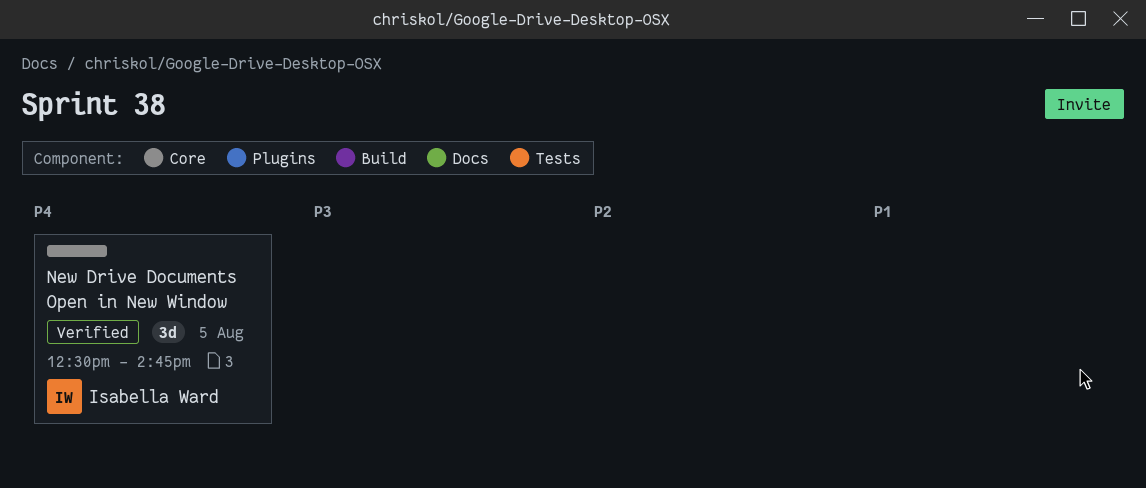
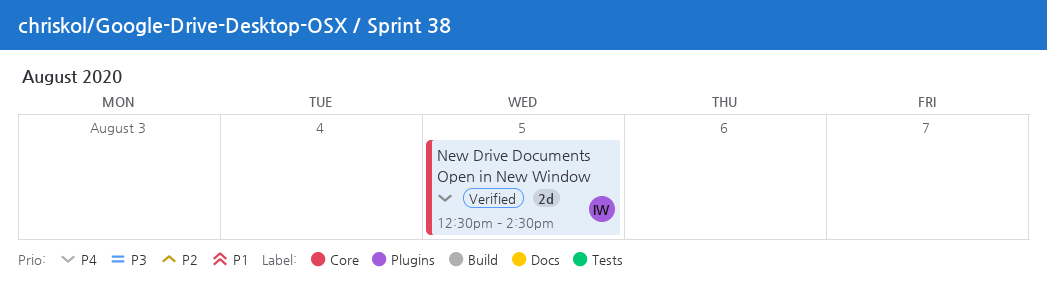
New Drive Documents Open in New Window, estimate: 3d -> 2d
New Drive Documents Open in New Window, ends: 14:45 -> 14:30

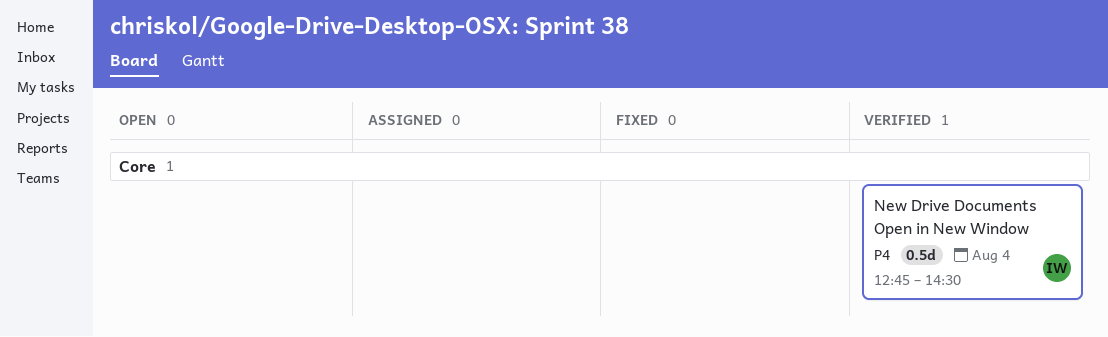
New Drive Documents Open in New Window, estimate: 2d -> 0.5d
New Drive Documents Open in New Window, day: Aug 5 -> Aug 4
New Drive Documents Open in New Window, begins: 12:30 -> 12:45

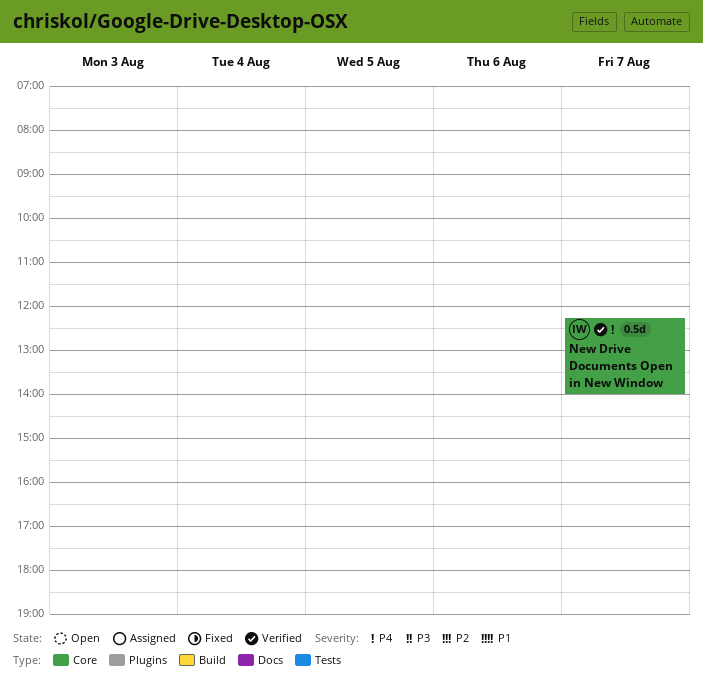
New Drive Documents Open in New Window, day: Aug 4 -> Aug 7
New Drive Documents Open in New Window, begins: 12:45 -> 12:15
New Drive Documents Open in New Window, ends: 14:30 -> 14:00

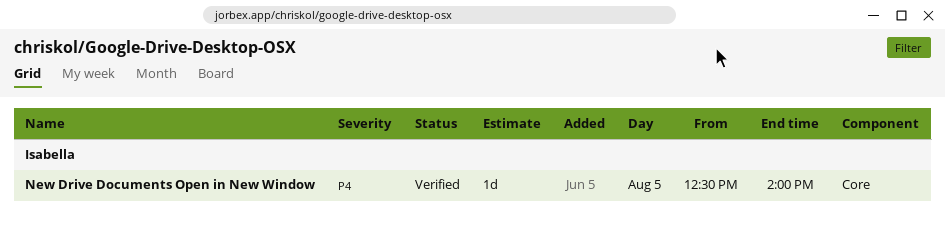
New Drive Documents Open in New Window, estimate: 0.5d -> 1d
New Drive Documents Open in New Window, day: Aug 7 -> Aug 5
New Drive Documents Open in New Window, begins: 12:15 -> 12:30

